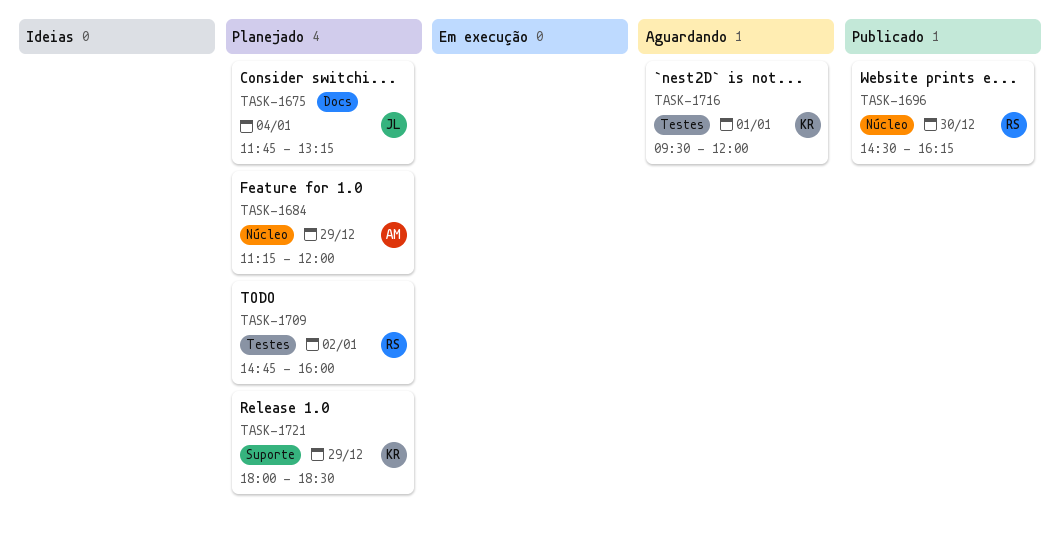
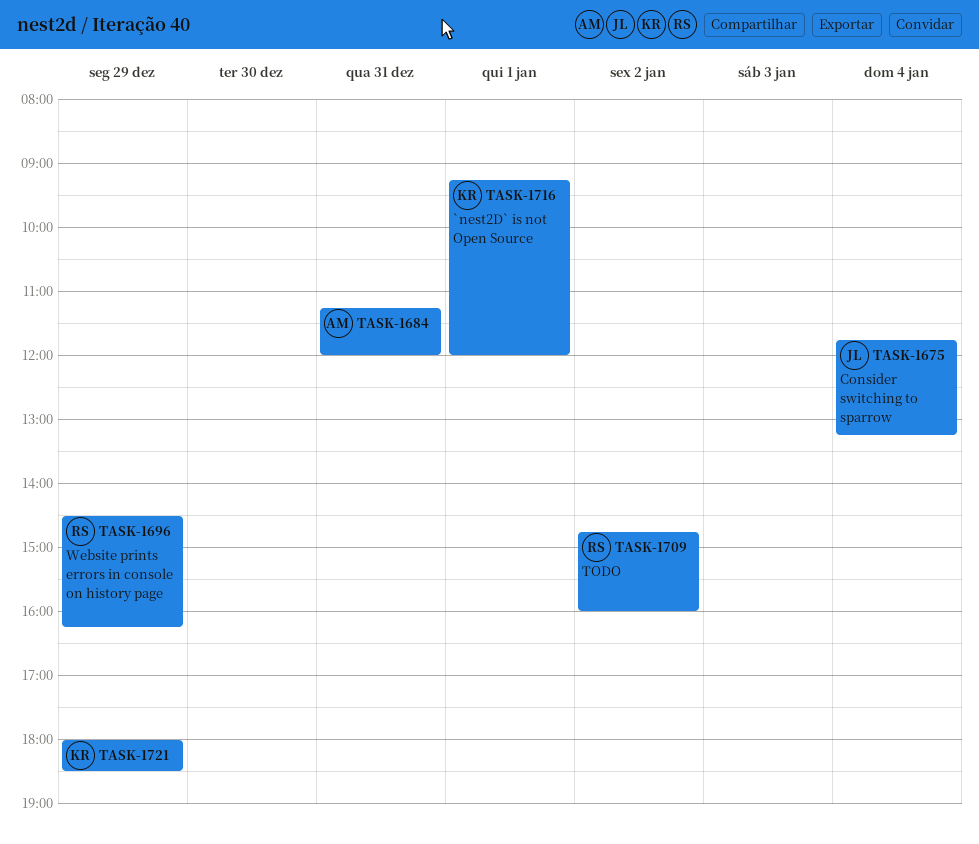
TASK-1684, day: Dec 29 -> Dec 31
TASK-1696, day: Dec 30 -> Dec 29
TASK-1716, begins: 09:30 -> 09:15

